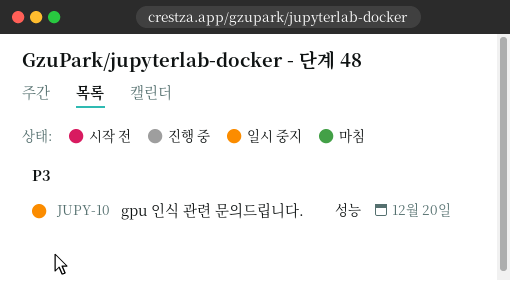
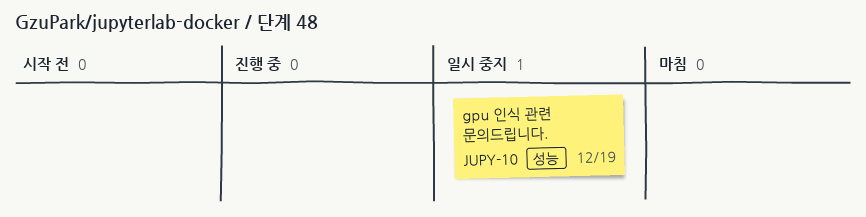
JUPY-10, due: Dec 20 -> Dec 19

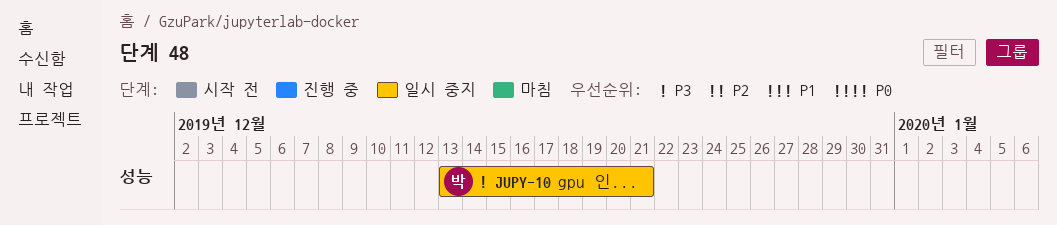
JUPY-10, due: Dec 19 -> Dec 21

